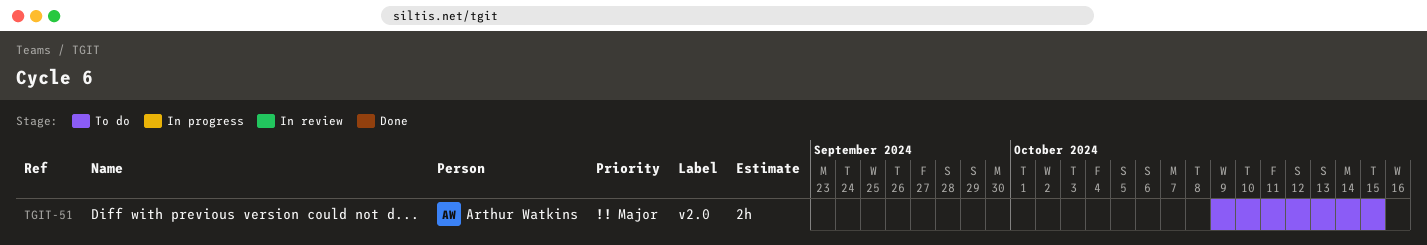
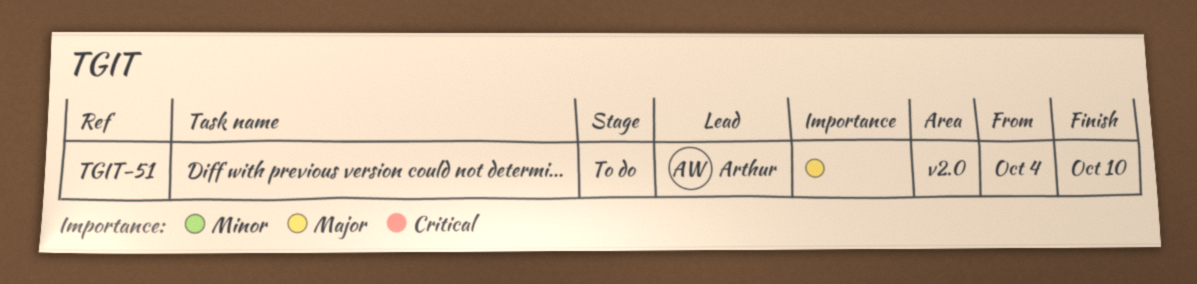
TGIT-51, start: Oct 9 -> Oct 4
TGIT-51, due: Oct 15 -> Oct 10

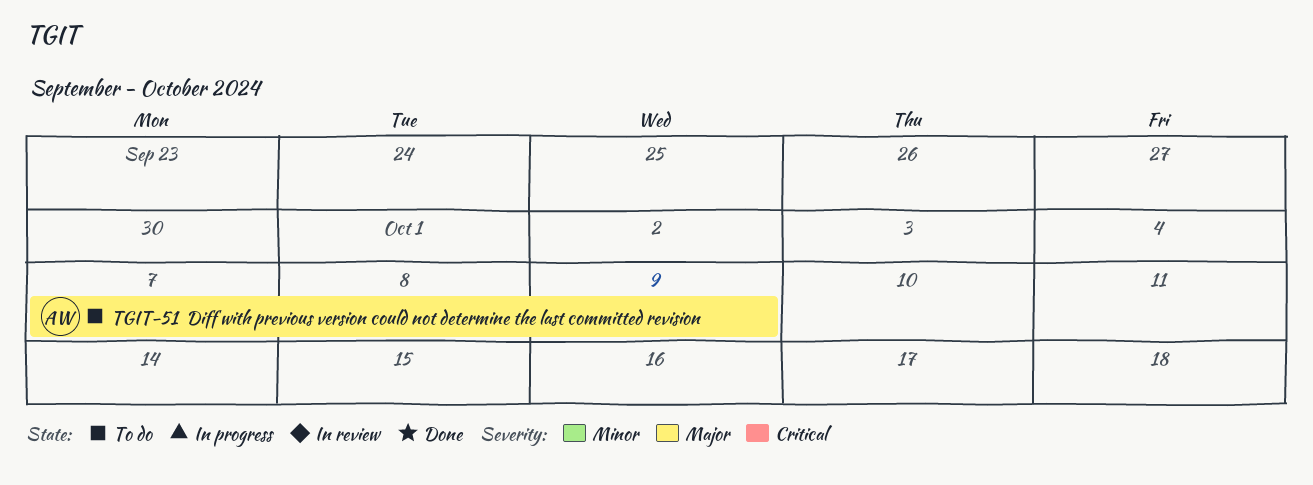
TGIT-51, start: Oct 4 -> Oct 7
TGIT-51, due: Oct 10 -> Oct 9

